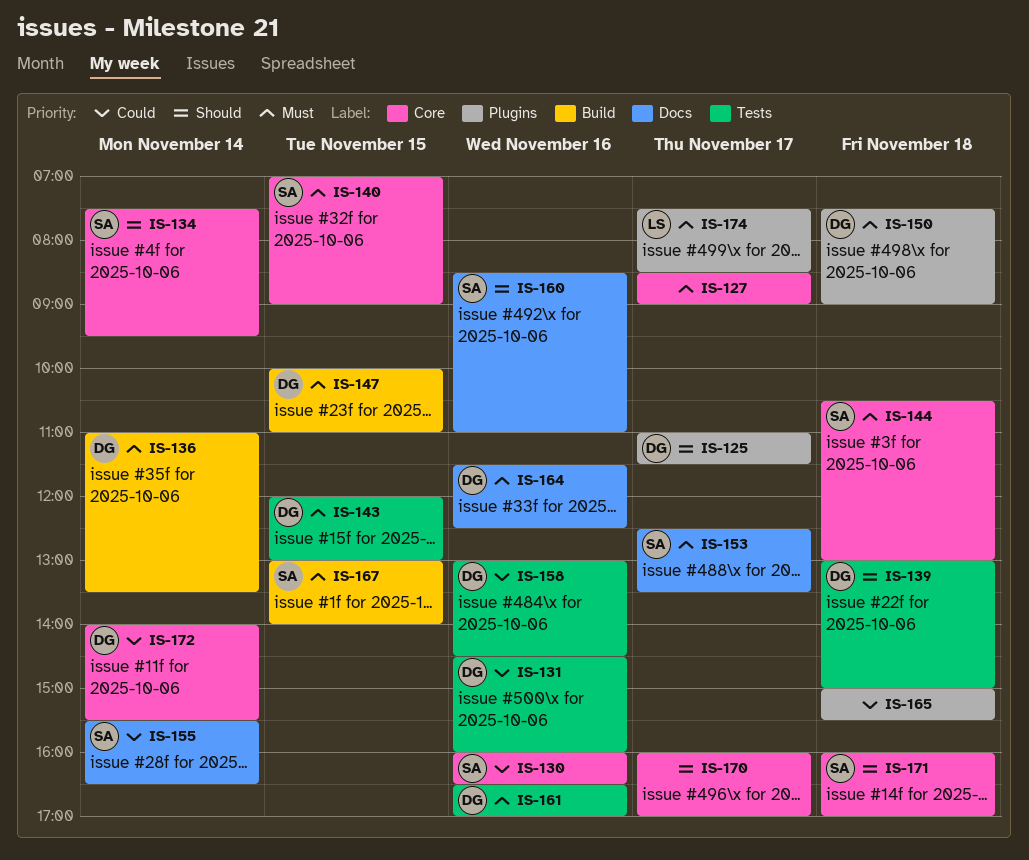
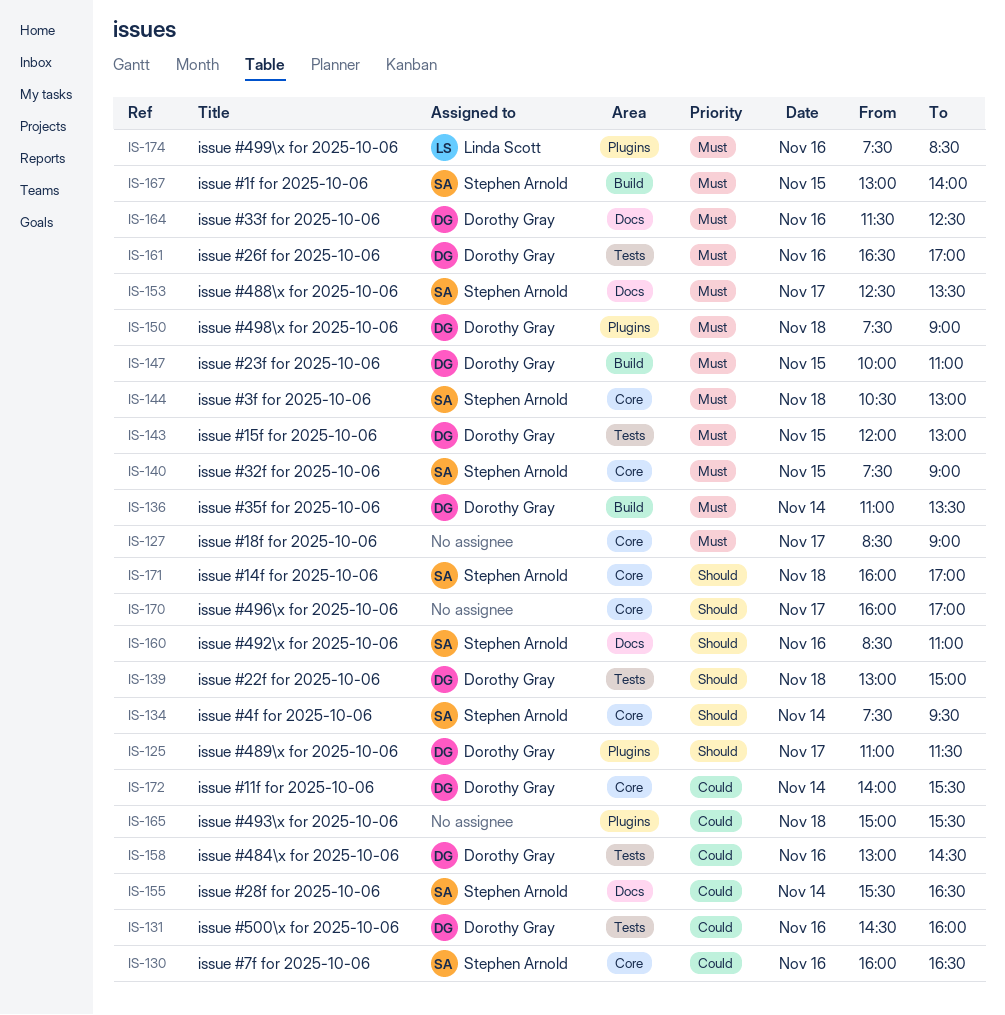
IS-140, begins: 07:00 -> 07:30
IS-174, day: Nov 17 -> Nov 16

